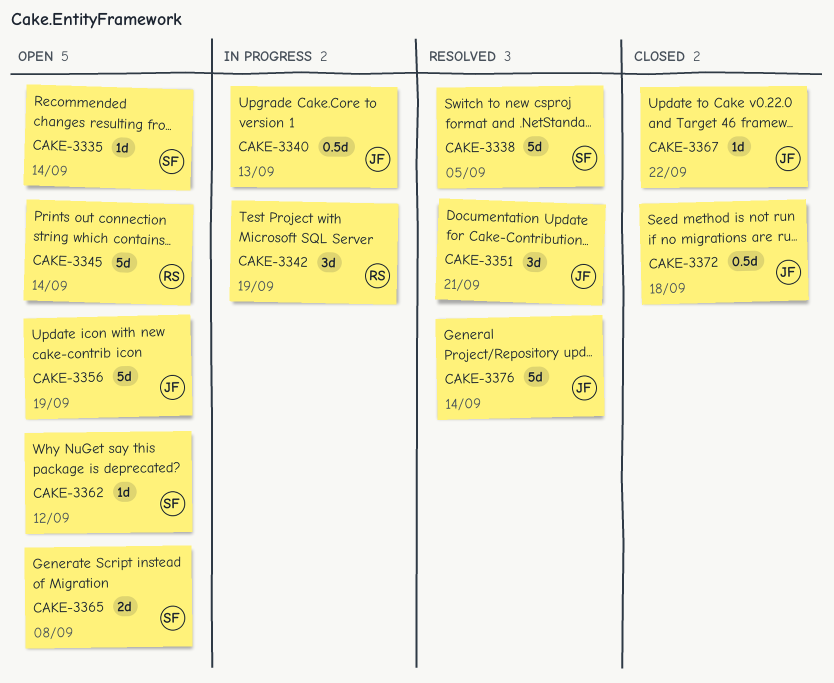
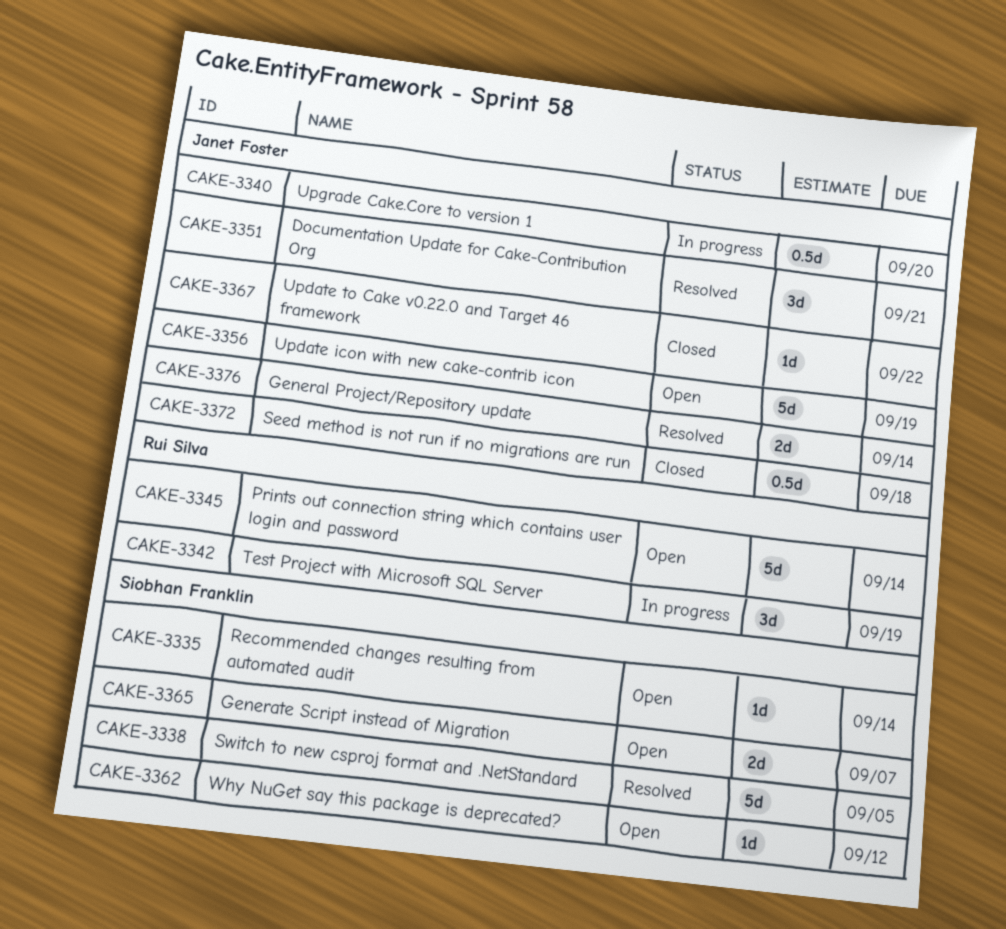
CAKE-3340, due: Sep 13 -> Sep 20
CAKE-3365, due: Sep 8 -> Sep 7
CAKE-3376, estimate: 5d -> 2d

